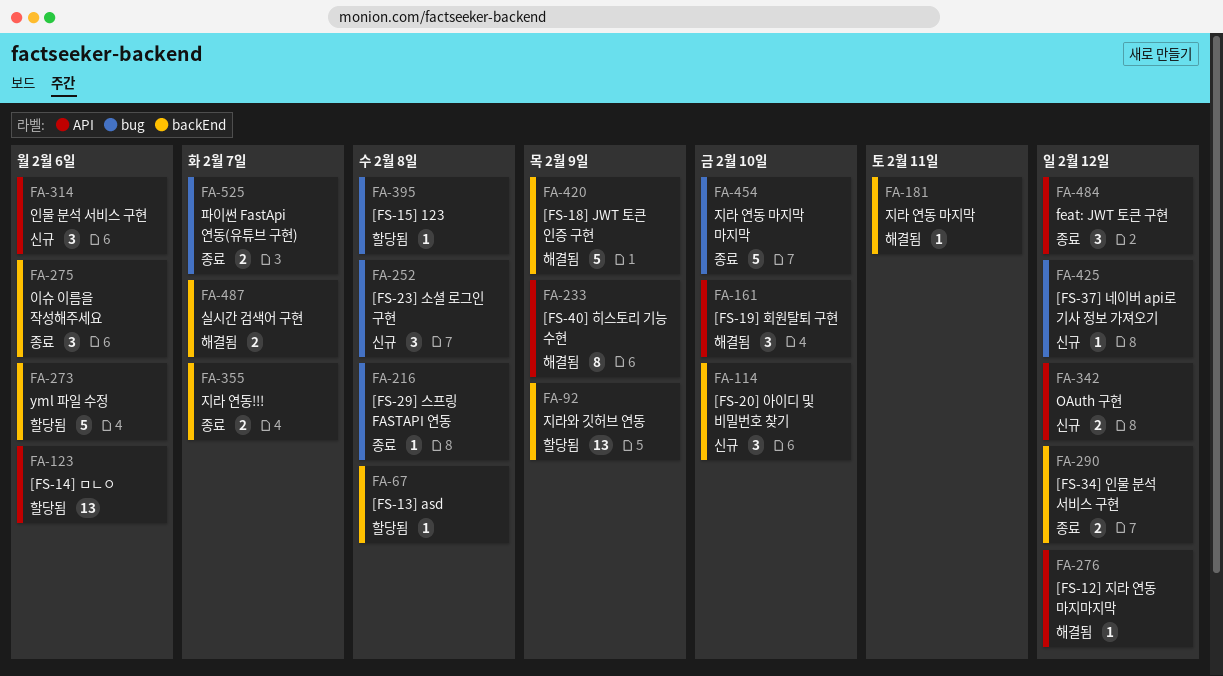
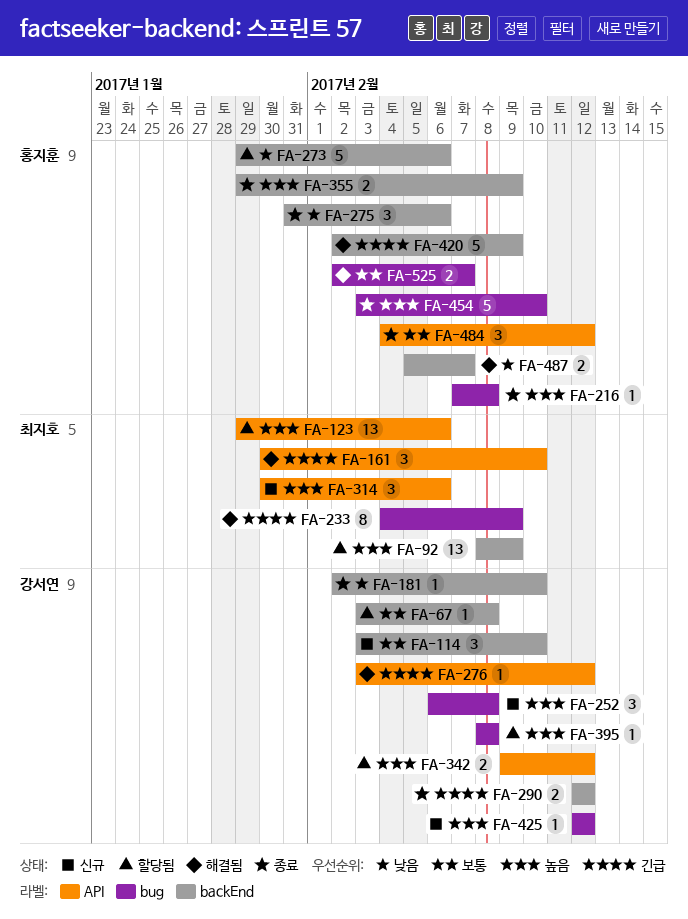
FA-181, status: 해결됨 -> 종료
FA-181, due: Feb 11 -> Feb 10
FA-233, label: API -> bug
FA-342, status: 신규 -> 할당됨
FA-355, due: Feb 7 -> Feb 9
FA-525, status: 종료 -> 해결됨

